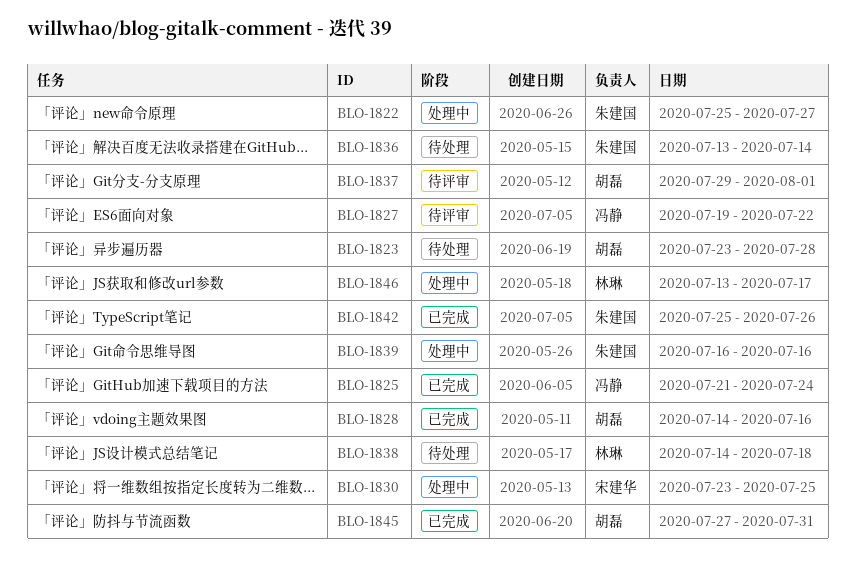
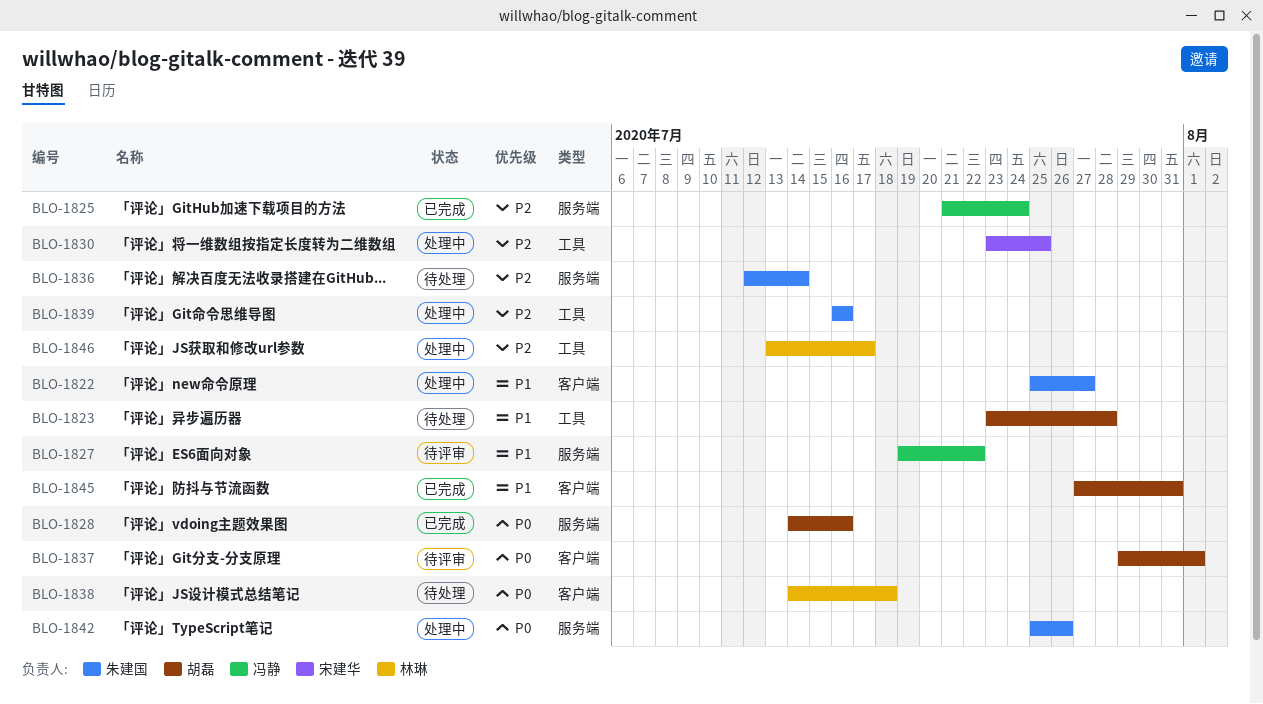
BLO-1836, start: Jul 13 -> Jul 12
BLO-1842, status: 已完成 -> 处理中

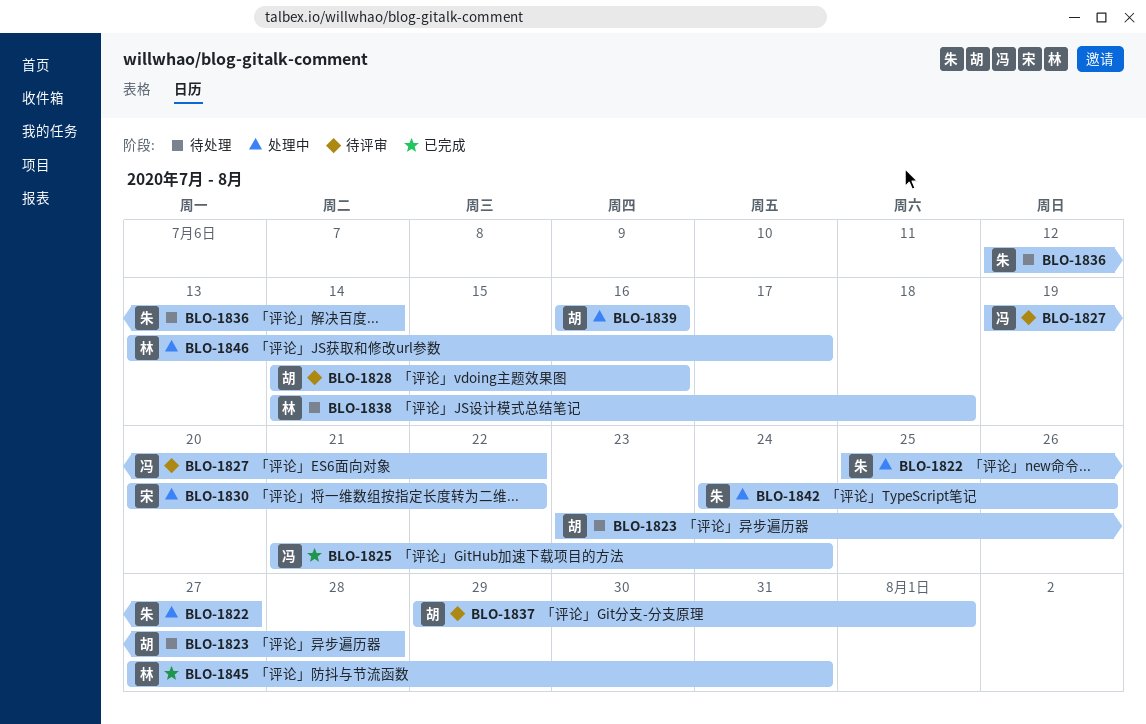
BLO-1828, status: 已完成 -> 待评审
BLO-1830, start: Jul 23 -> Jul 20
BLO-1830, due: Jul 25 -> Jul 22
BLO-1839, owner: 朱建国 -> 胡磊
BLO-1842, start: Jul 25 -> Jul 24
BLO-1845, owner: 胡磊 -> 林琳

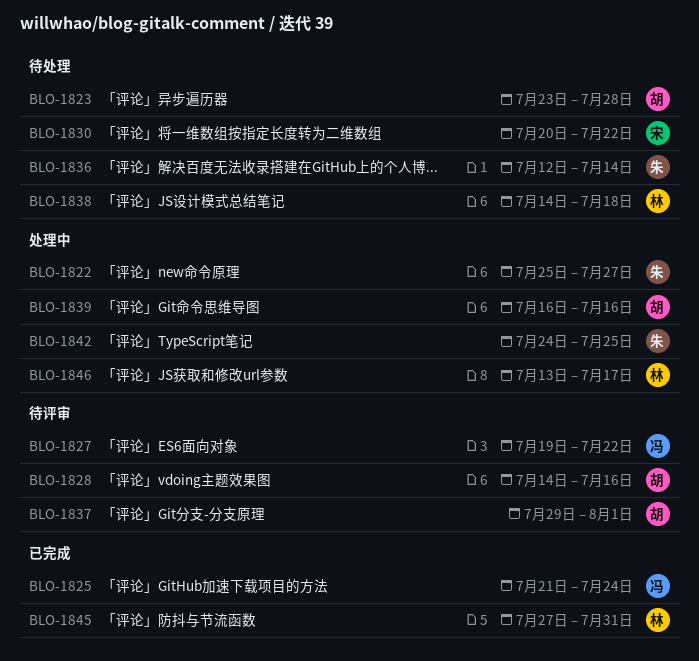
BLO-1830, status: 处理中 -> 待处理
BLO-1842, due: Jul 26 -> Jul 25

